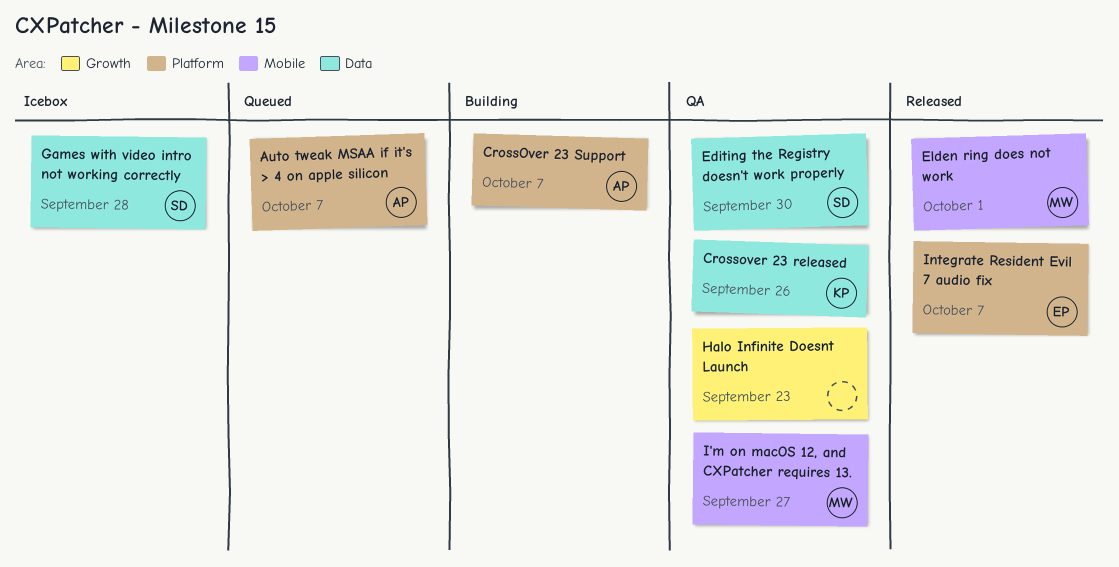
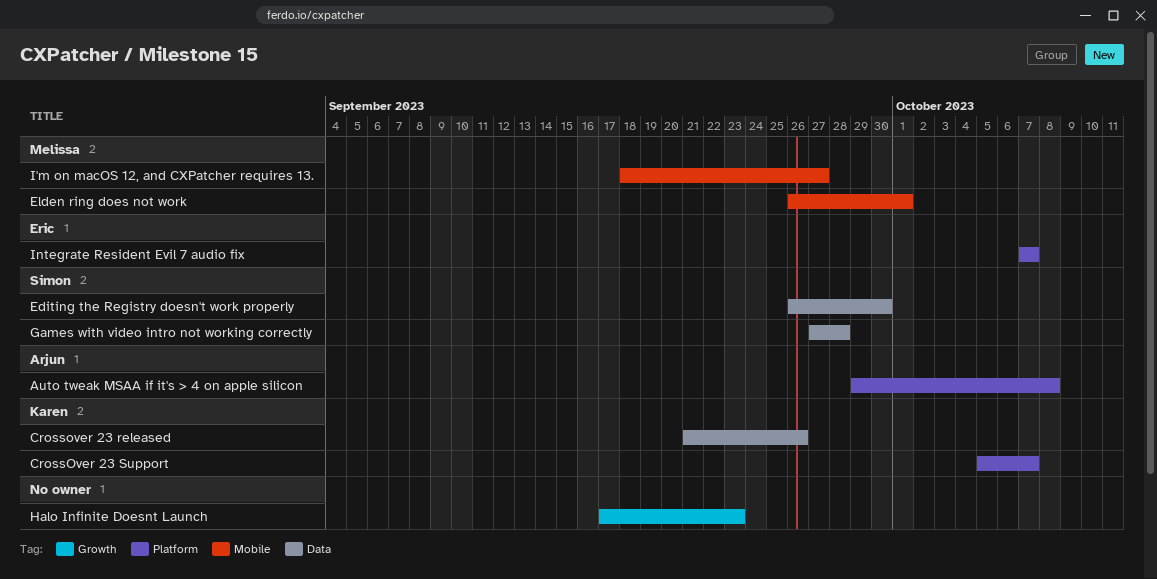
Auto tweak MSAA if it's > 4 on apple silicon, due: Oct 7 -> Oct 8
CrossOver 23 Support, owner: Arjun -> Karen

